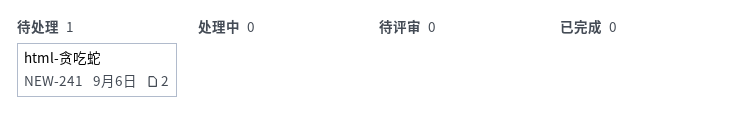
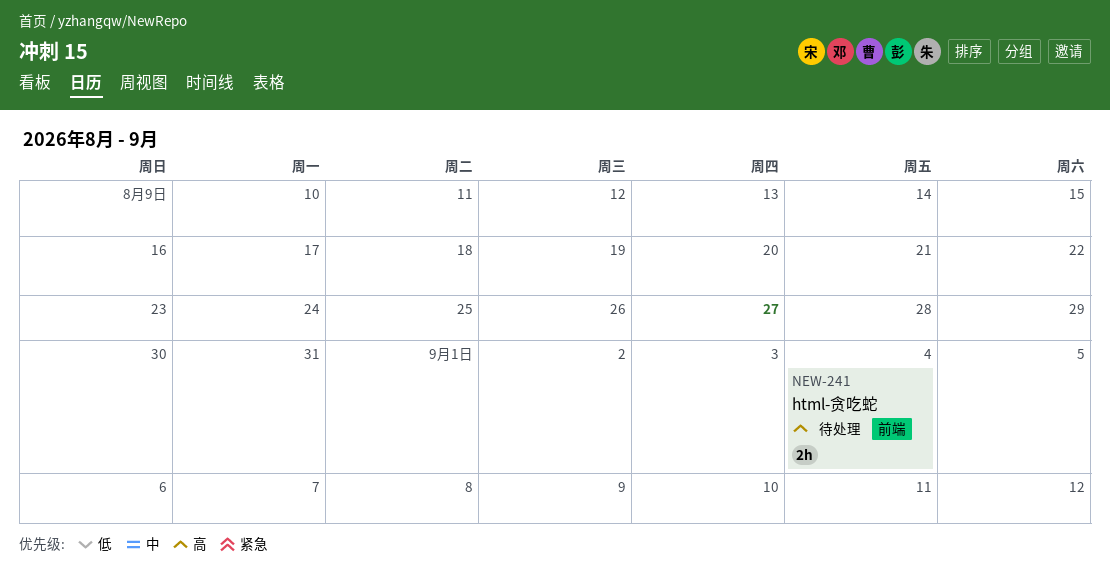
NEW-241, due: Sep 6 -> Sep 4

